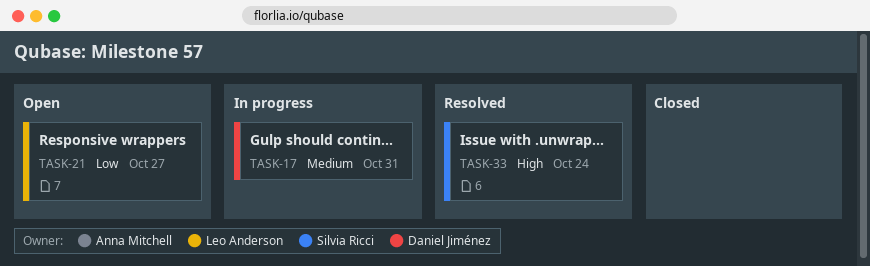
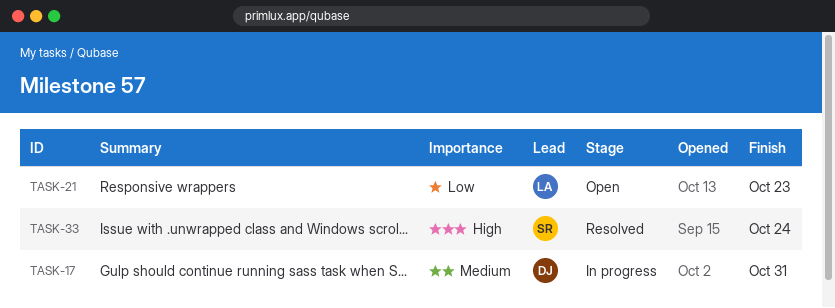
TASK-21, due: Oct 27 -> Oct 23

